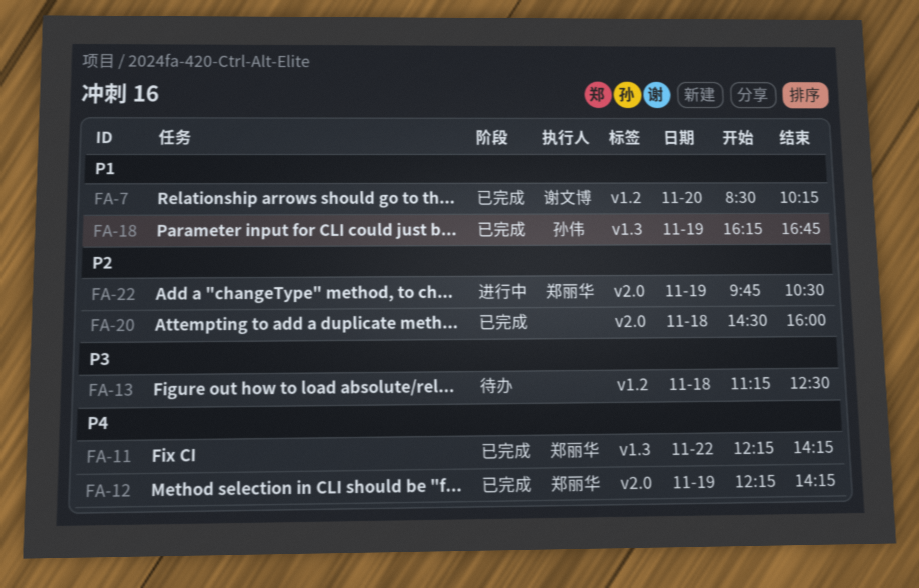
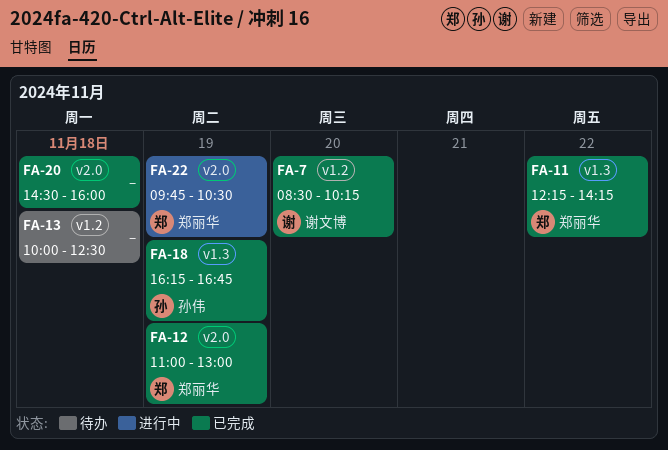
FA-12, begins: 12:15 -> 11:00
FA-12, ends: 14:15 -> 13:00
FA-13, begins: 11:15 -> 10:00

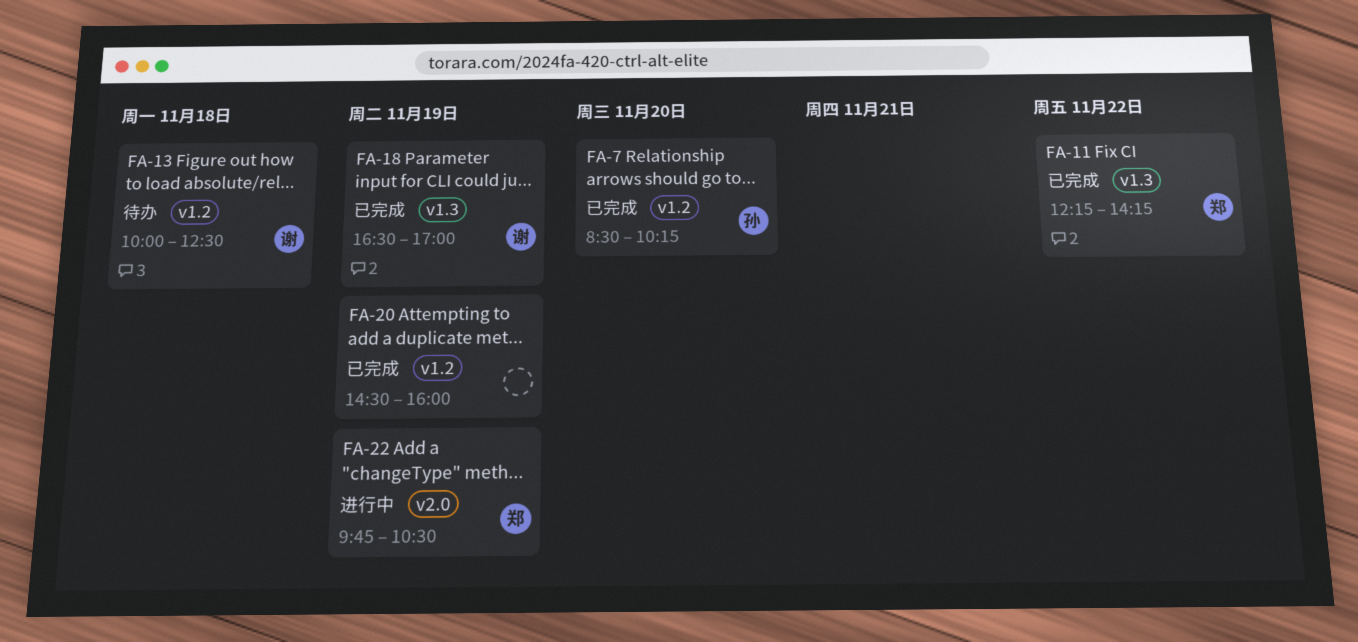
FA-7, owner: 谢文博 -> 孙伟
FA-12: present -> none
FA-13, owner: none -> 谢文博
FA-18, owner: 孙伟 -> 谢文博
FA-18, begins: 16:15 -> 16:30
FA-18, ends: 16:45 -> 17:00
FA-20, label: v2.0 -> v1.2
FA-20, day: Nov 18 -> Nov 19

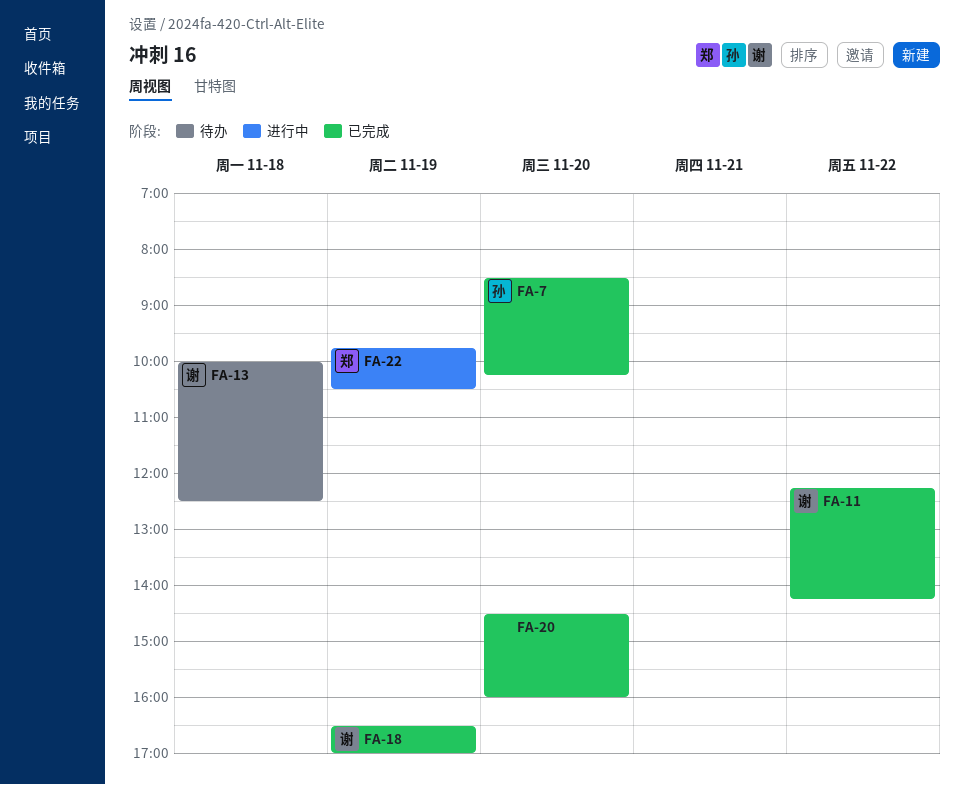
FA-11, owner: 郑 -> 谢
FA-20, day: Nov 19 -> Nov 20

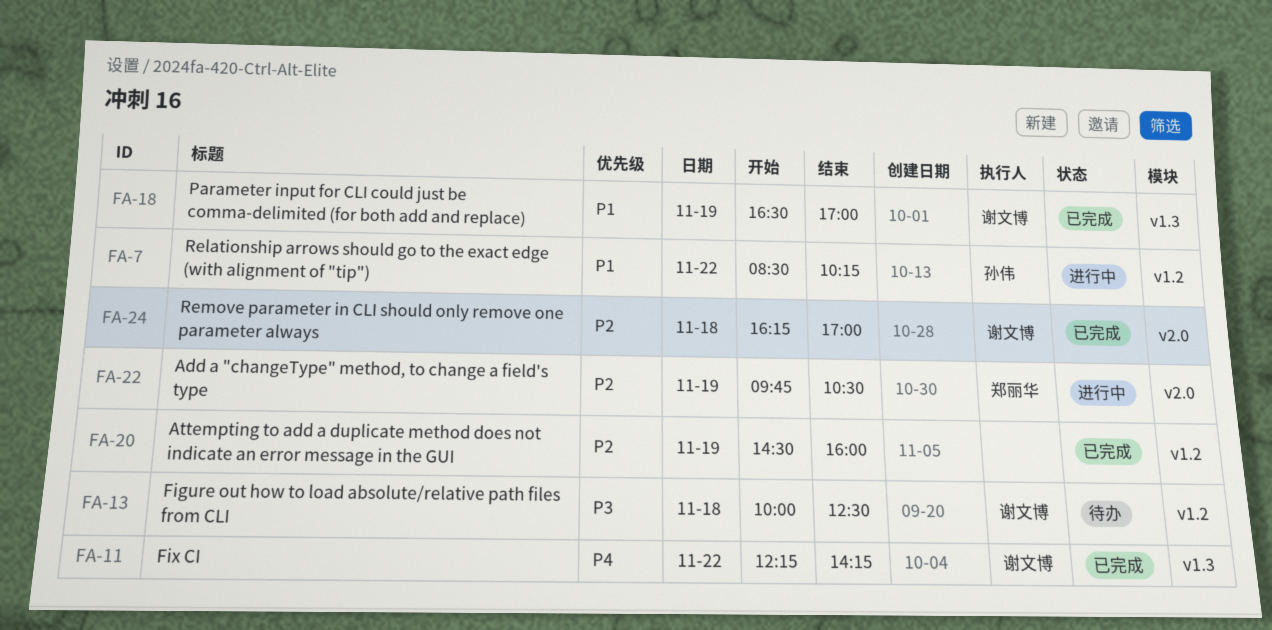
FA-7, status: 已完成 -> 进行中
FA-7, day: Nov 20 -> Nov 22
FA-20, day: Nov 20 -> Nov 19
FA-24: none -> present

